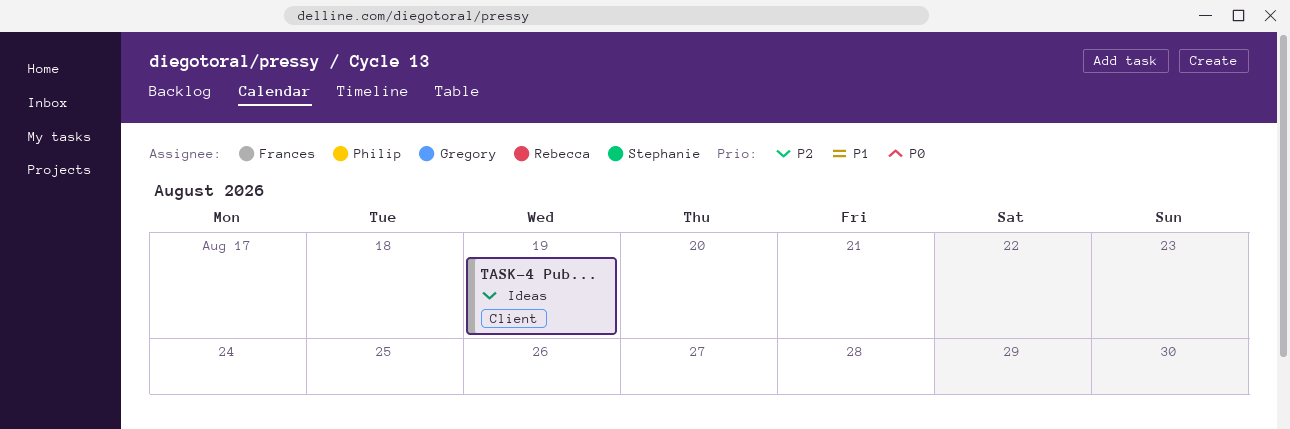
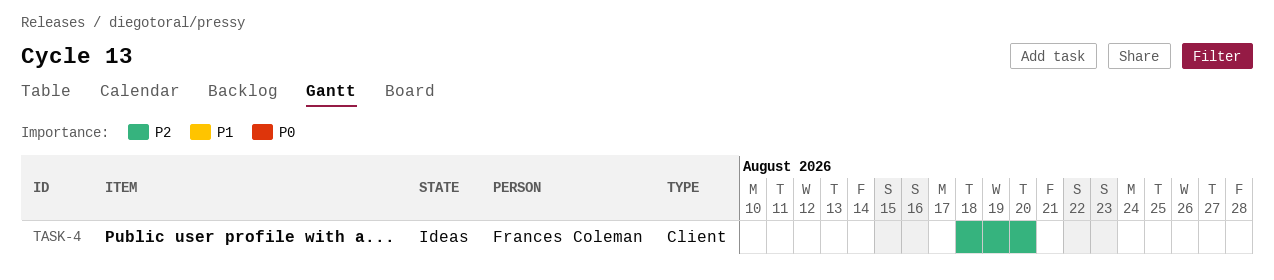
TASK-4, due: Aug 19 -> Aug 20

